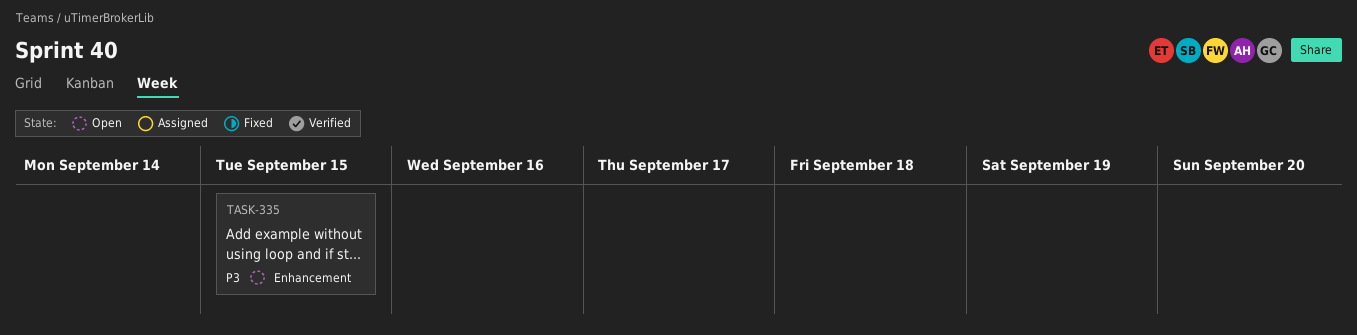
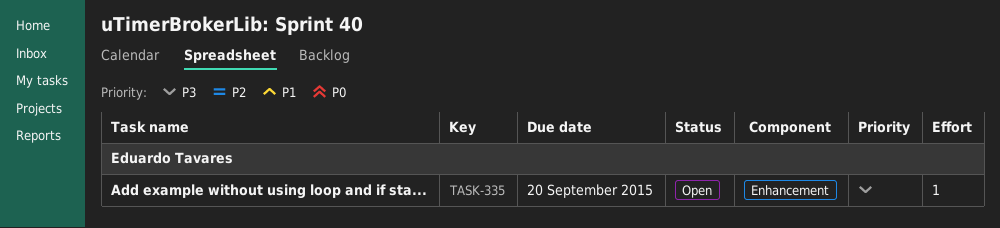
TASK-335, due: Sep 15 -> Sep 20

